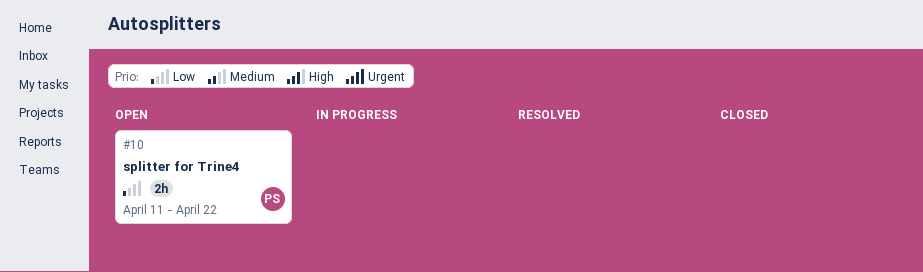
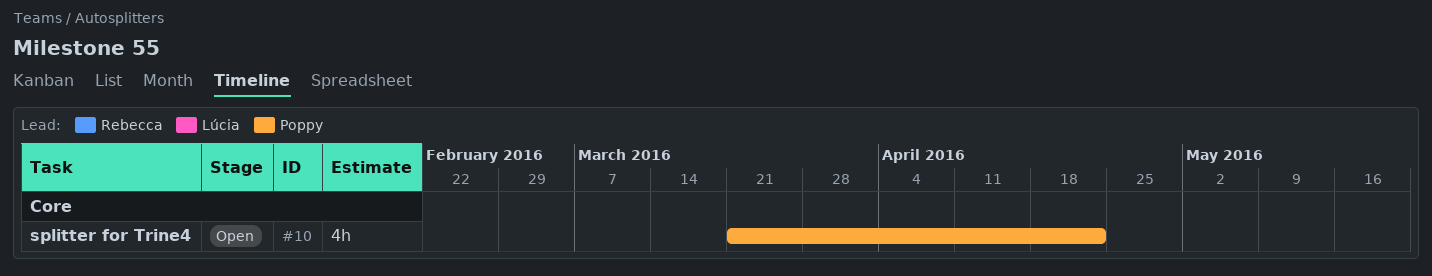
#10, estimate: 2h -> 4h
#10, start: Apr 11 -> Mar 21

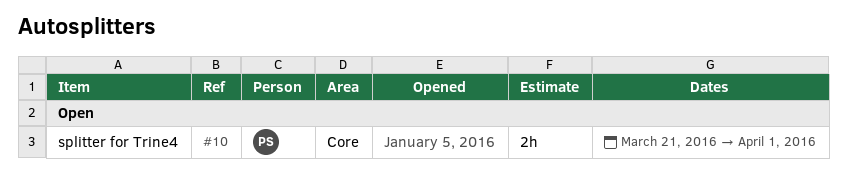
#10, estimate: 4h -> 2h
#10, due: Apr 22 -> Apr 1

